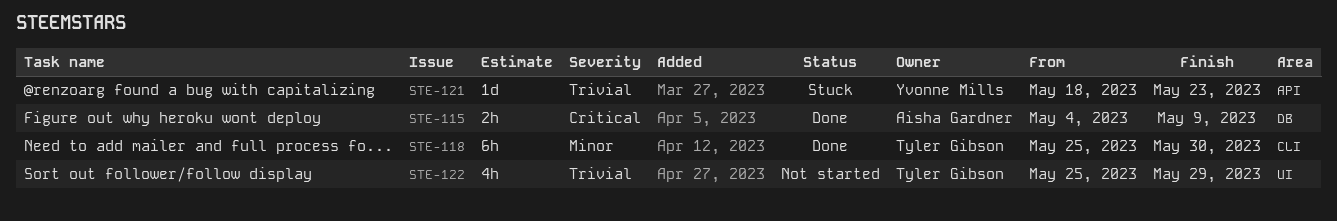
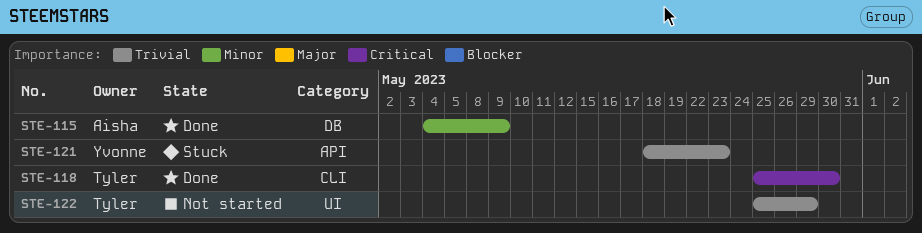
STE-115, priority: Critical -> Minor
STE-118, priority: Minor -> Critical

